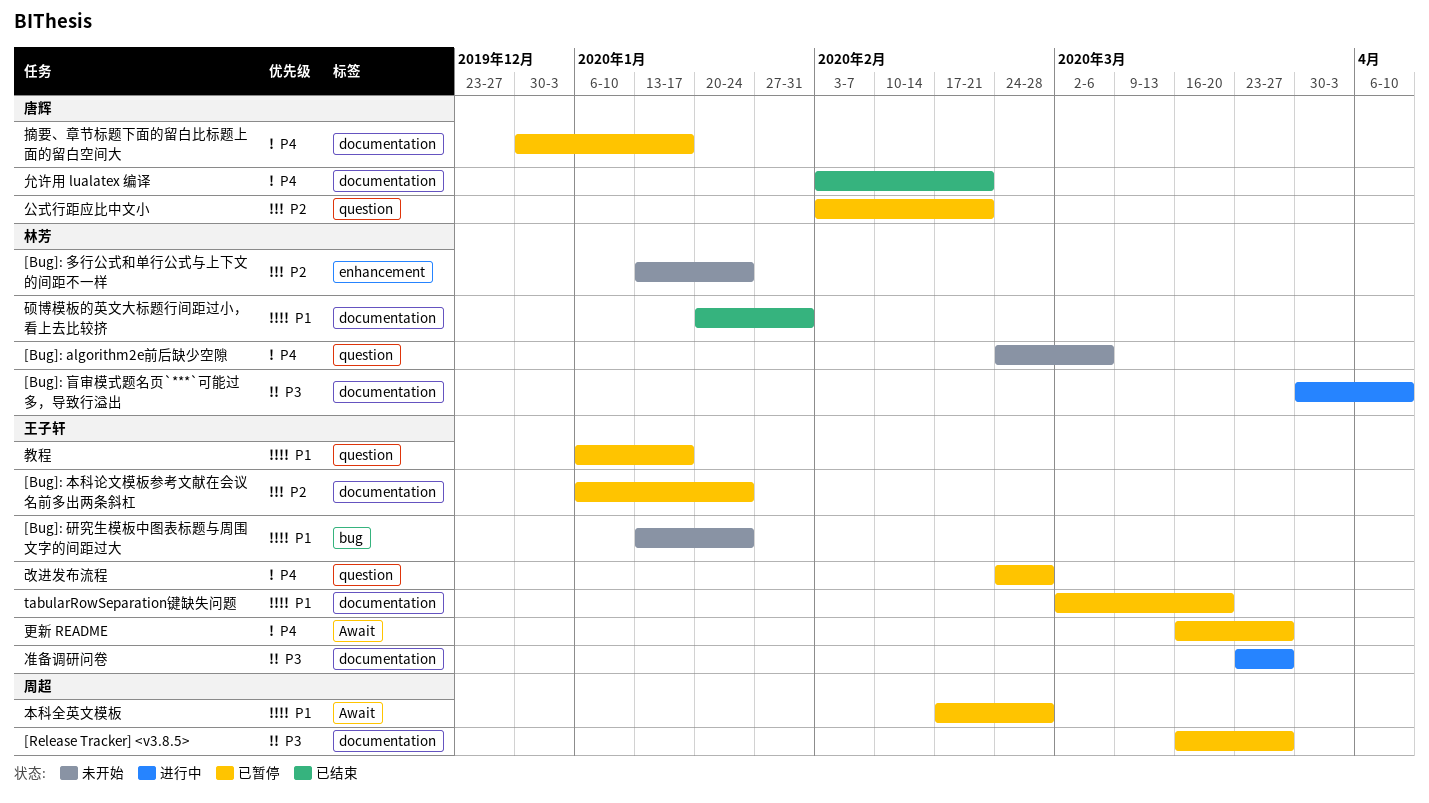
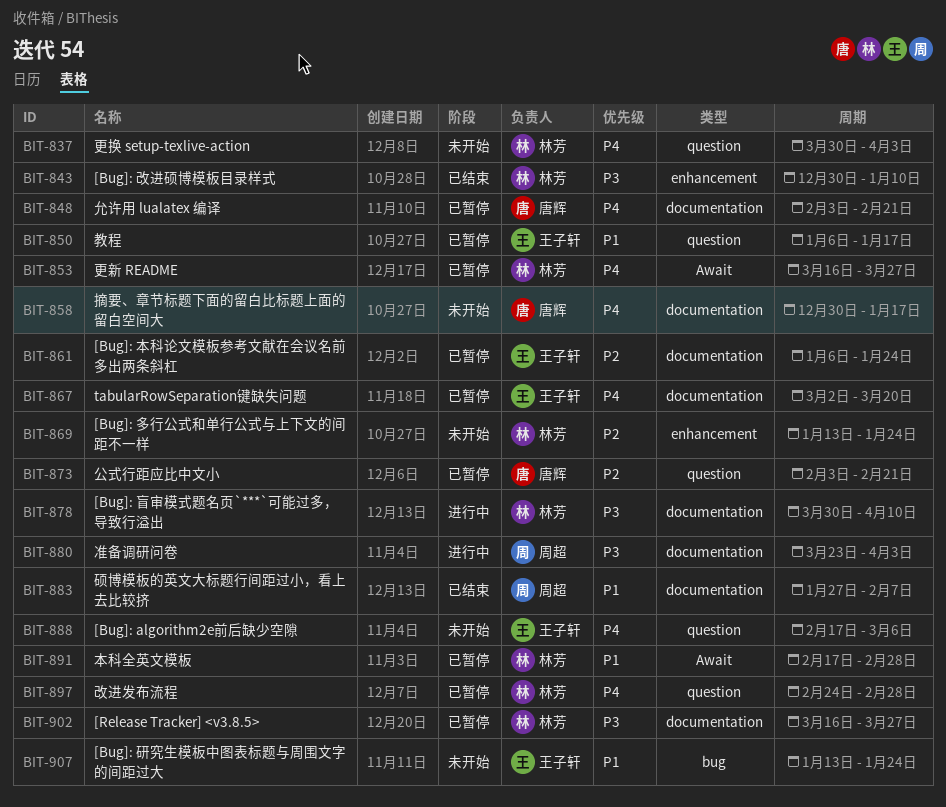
[Bug]: algorithm2e前后缺少空隙, owner: 林芳 -> 王子轩
[Bug]: algorithm2e前后缺少空隙, start: Feb 24 -> Feb 17
[Bug]: 改进硕博模板目录样式: none -> present
[Release Tracker] <v3.8.5>, owner: 周超 -> 林芳
tabularRowSeparation键缺失问题, priority: P1 -> P4
允许用 lualatex 编译, status: 已结束 -> 已暂停
准备调研问卷, owner: 王子轩 -> 周超
准备调研问卷, due: Mar 27 -> Apr 3
摘要、章节标题下面的留白比标题上面的留白空间大, status: 已暂停 -> 未开始
改进发布流程, owner: 王子轩 -> 林芳
更换 setup-texlive-action: none -> present
更新 README, owner: 王子轩 -> 林芳
本科全英文模板, owner: 周超 -> 林芳
硕博模板的英文大标题行间距过小，看上去比较挤, owner: 林芳 -> 周超
硕博模板的英文大标题行间距过小，看上去比较挤, start: Jan 20 -> Jan 27
硕博模板的英文大标题行间距过小，看上去比较挤, due: Jan 31 -> Feb 7

